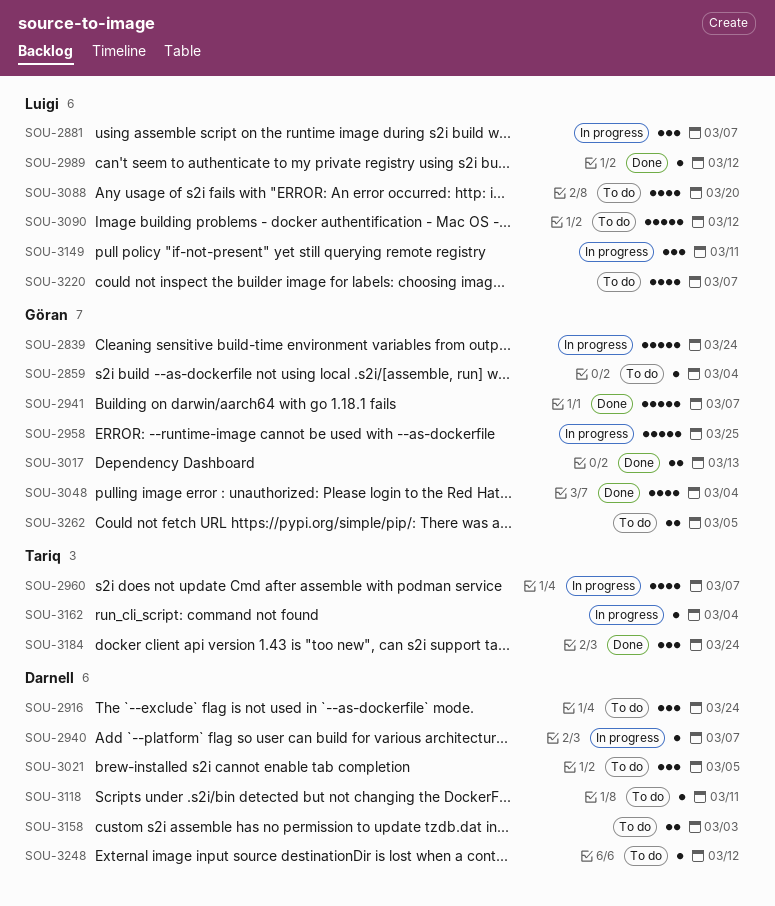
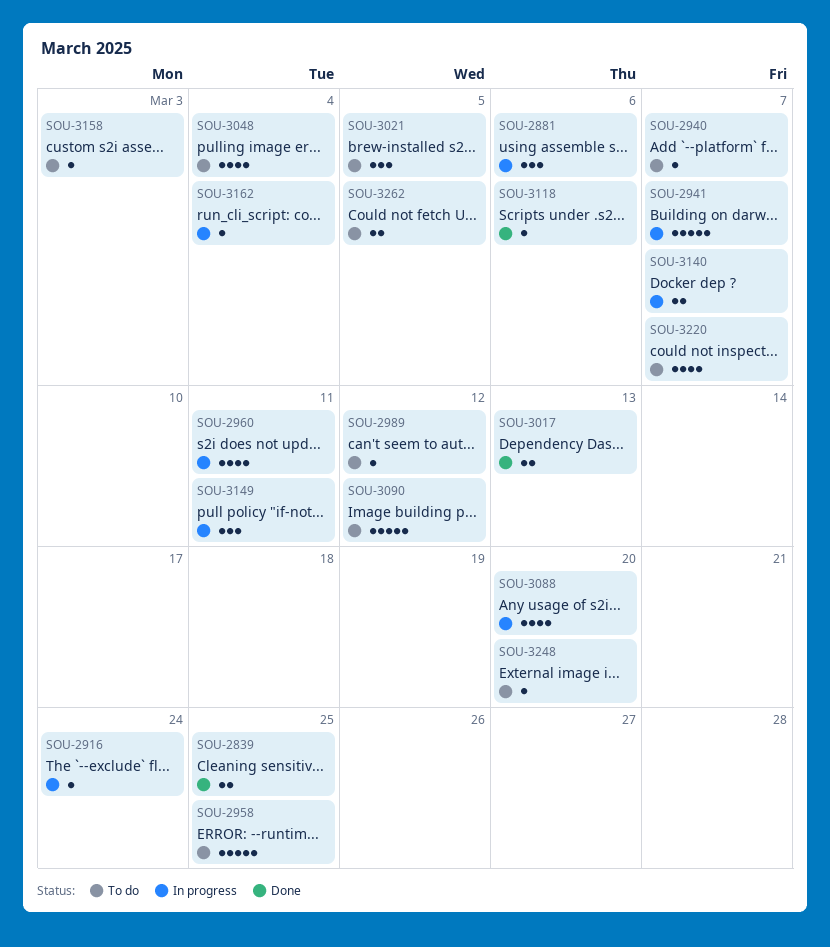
SOU-2839, status: In progress -> Done
SOU-2839, estimate: 5 -> 2
SOU-2839, due: Mar 24 -> Mar 25
SOU-2859: present -> none
SOU-2881, due: Mar 7 -> Mar 6
SOU-2916, status: To do -> In progress
SOU-2916, estimate: 3 -> 1
SOU-2940, status: In progress -> To do
SOU-2941, status: Done -> In progress
SOU-2958, status: In progress -> To do
SOU-2960, due: Mar 7 -> Mar 11
SOU-2989, status: Done -> To do
SOU-3048, status: Done -> To do
SOU-3088, status: To do -> In progress
SOU-3118, status: To do -> Done
SOU-3118, due: Mar 11 -> Mar 6
SOU-3140: none -> present
SOU-3158, estimate: 2 -> 1
SOU-3184: present -> none
SOU-3248, due: Mar 12 -> Mar 20

